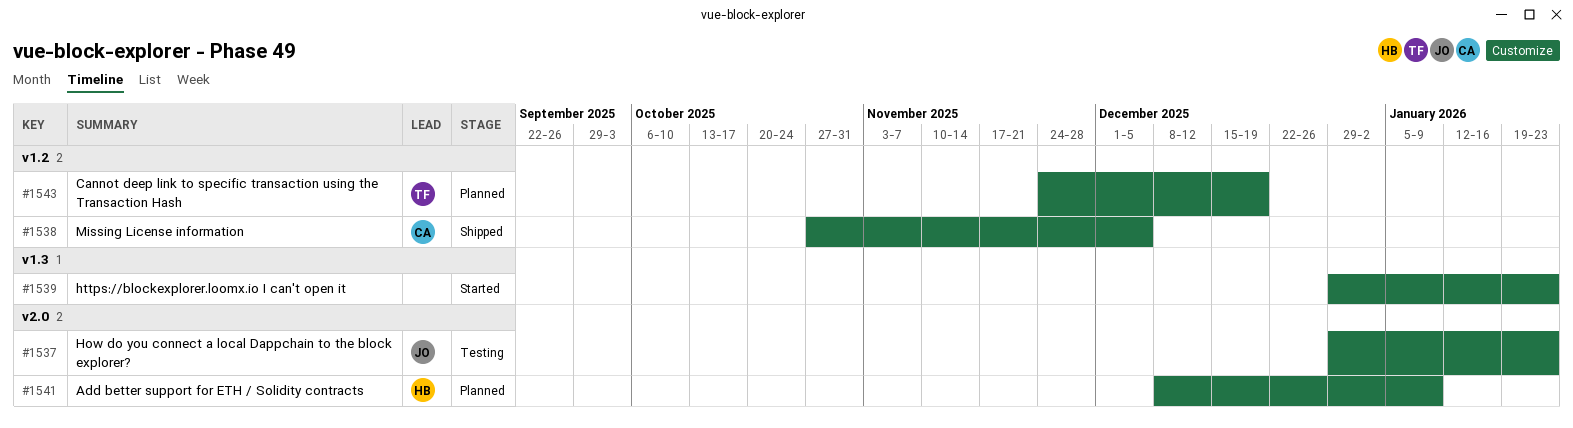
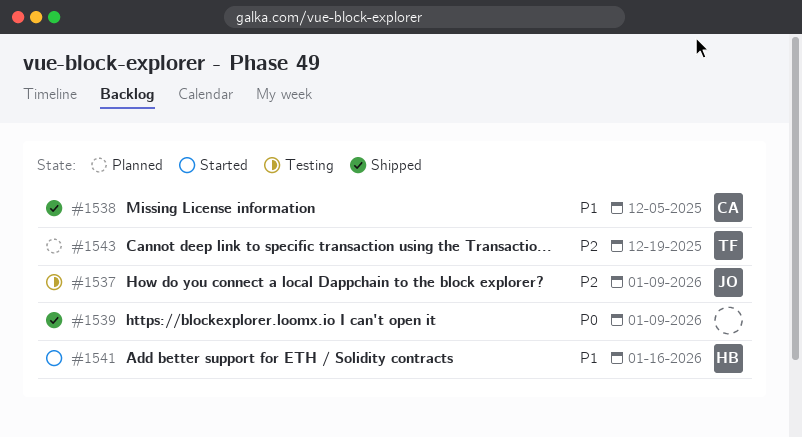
#1537, due: Jan 23 -> Jan 9
#1539, status: Started -> Shipped
#1539, due: Jan 23 -> Jan 9
#1541, status: Planned -> Started
#1541, due: Jan 9 -> Jan 16

